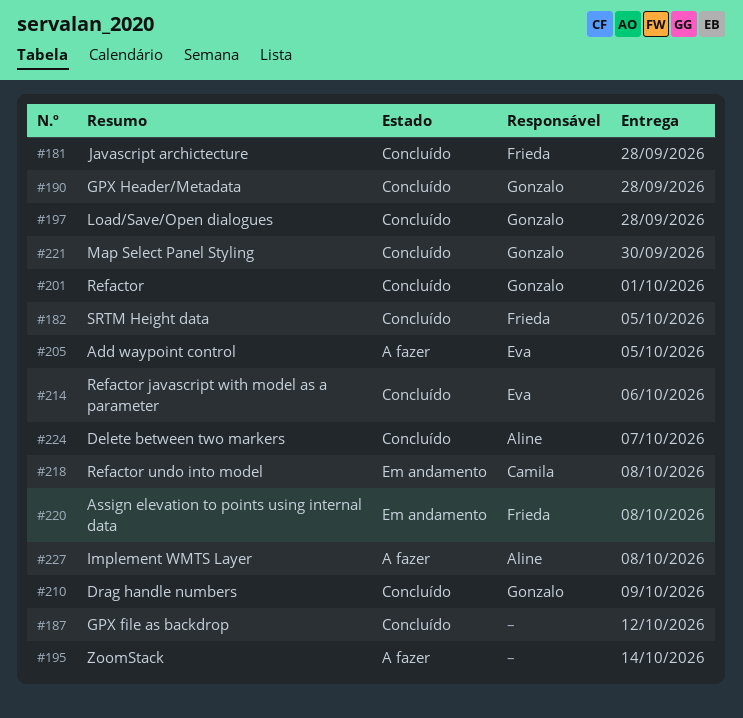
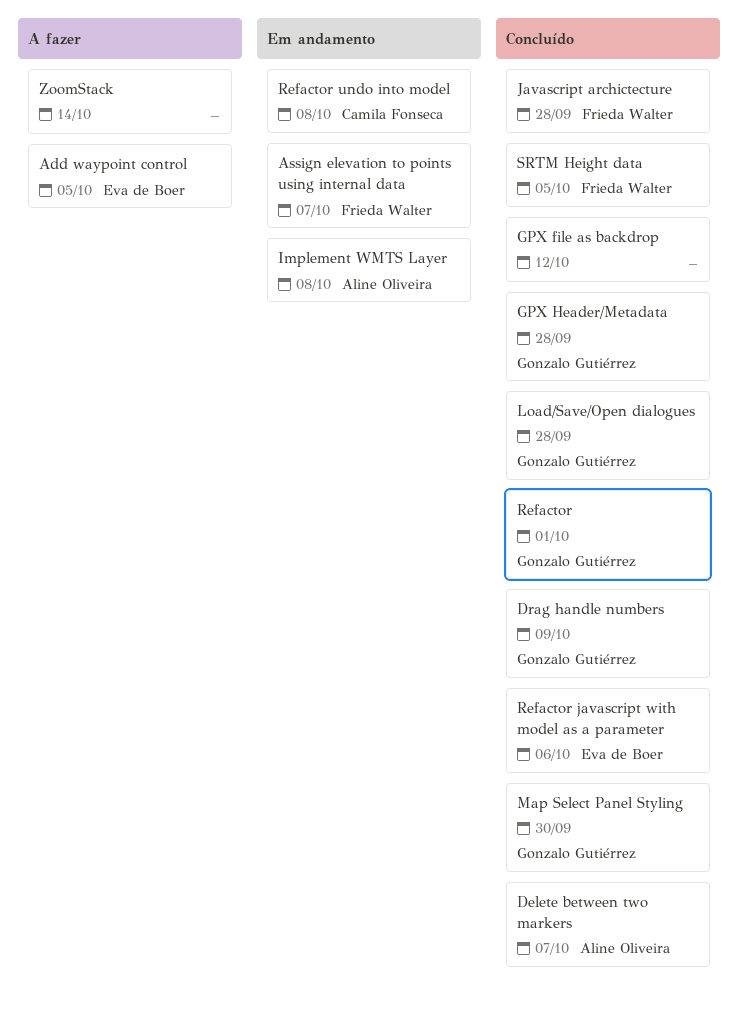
Assign elevation to points using internal data, due: Oct 8 -> Oct 7
Implement WMTS Layer, status: A fazer -> Em andamento

